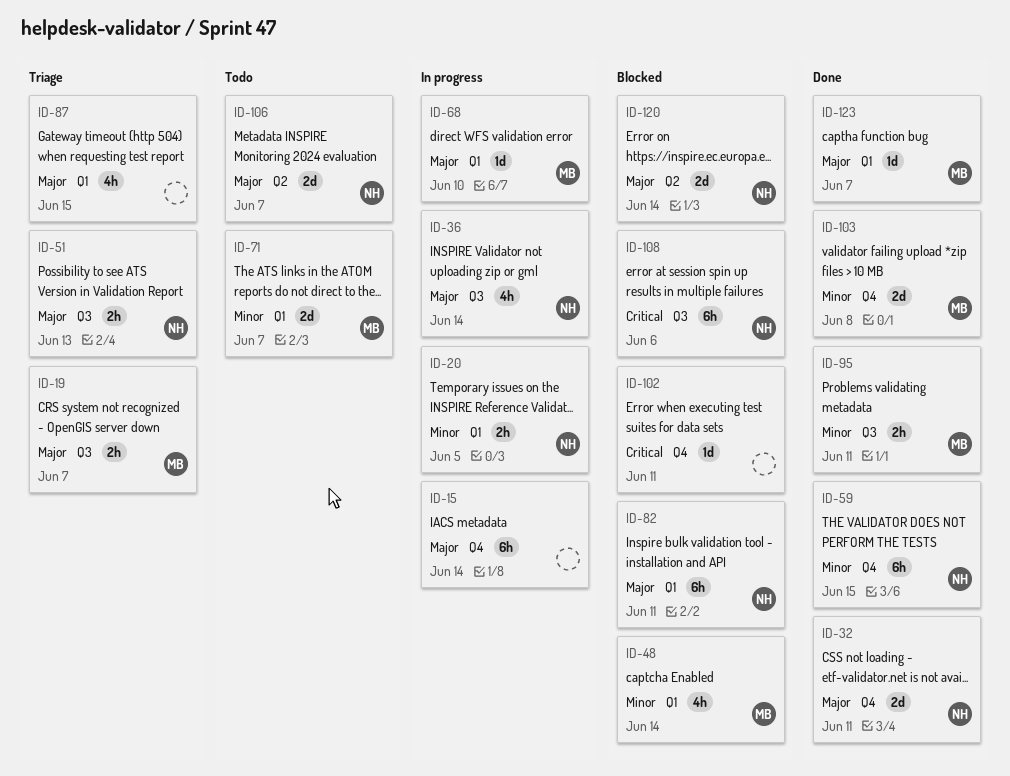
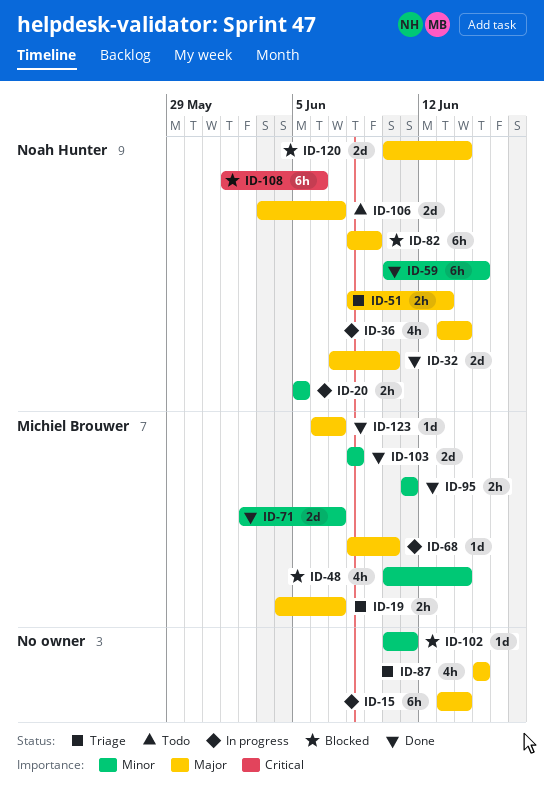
ID-32, due: Jun 11 -> Jun 10
ID-71, status: Todo -> Done
ID-82, due: Jun 11 -> Jun 9
ID-102, priority: Critical -> Minor

